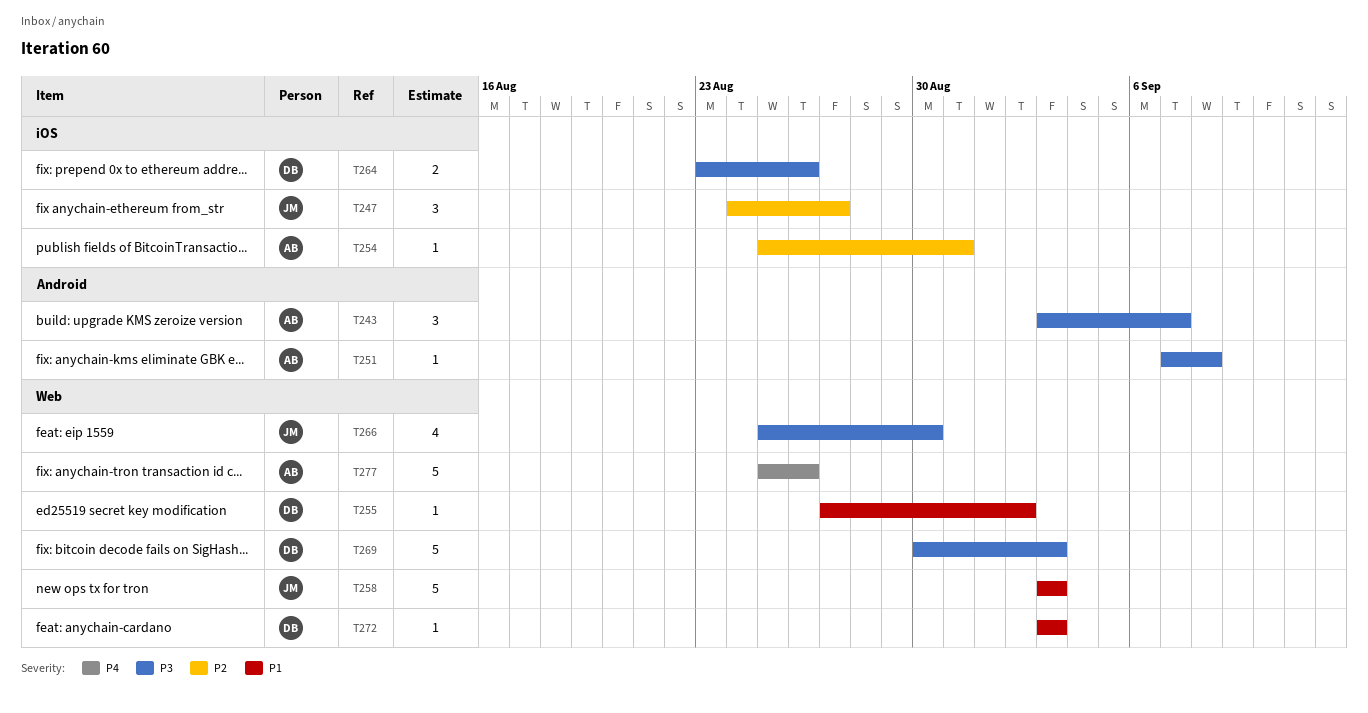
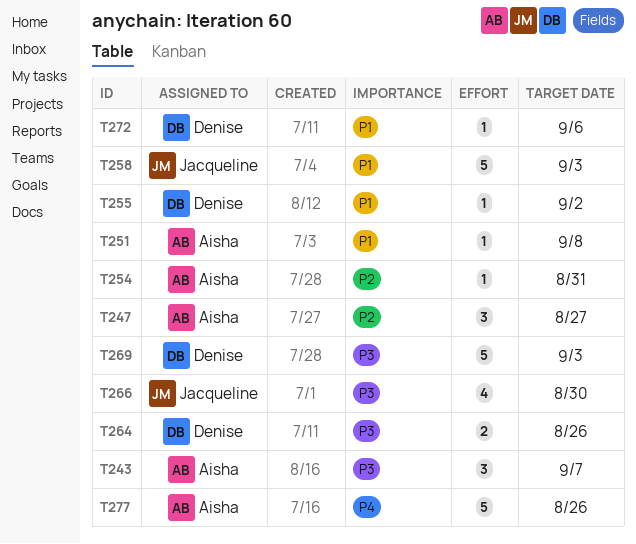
T247, owner: Jacqueline -> Aisha
T251, priority: P3 -> P1
T272, due: Sep 3 -> Sep 6

